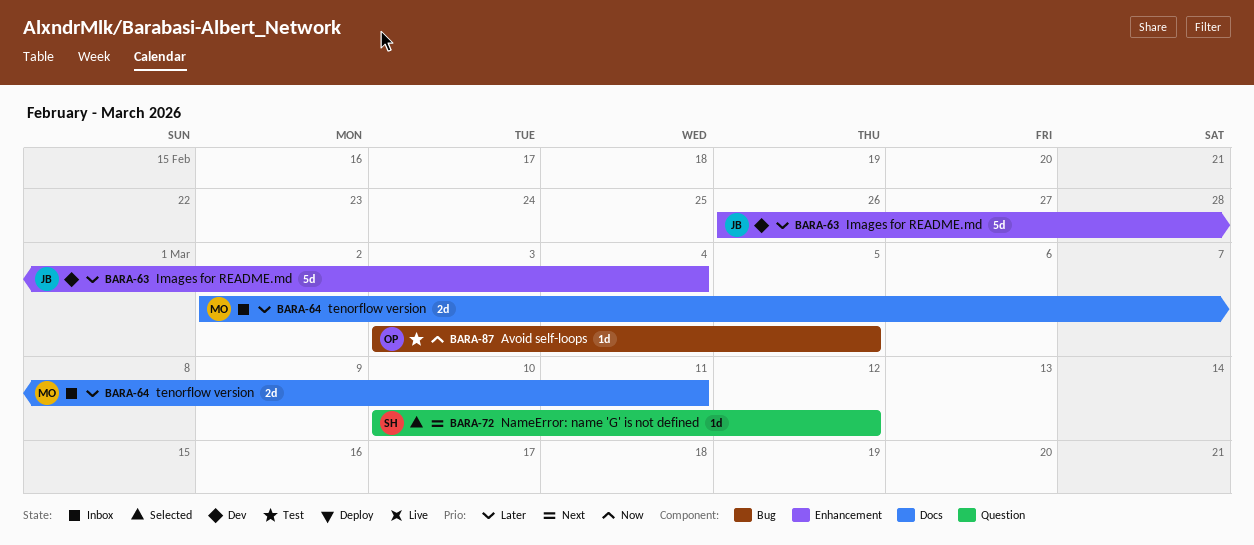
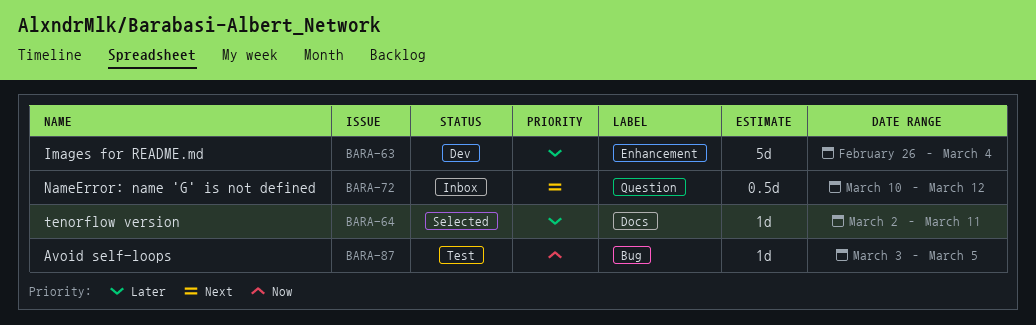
BARA-64, status: Inbox -> Selected
BARA-64, estimate: 2d -> 1d
BARA-72, status: Selected -> Inbox
BARA-72, estimate: 1d -> 0.5d

